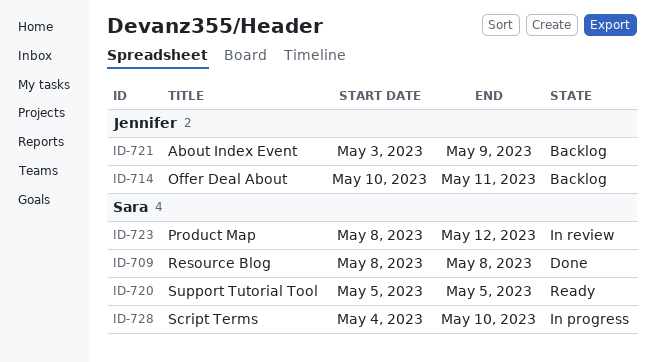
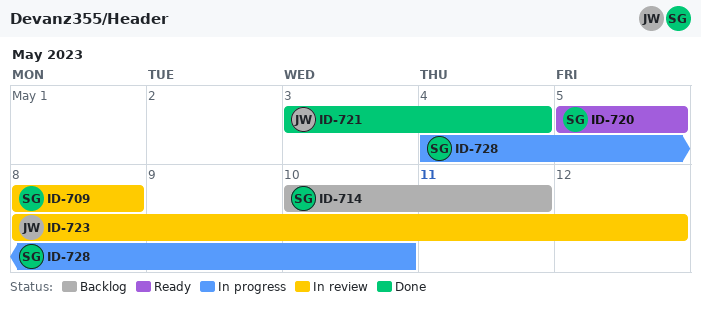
ID-709, status: Done -> In review
ID-714, owner: Jennifer -> Sara
ID-721, status: Backlog -> Done
ID-721, due: May 9 -> May 4
ID-723, owner: Sara -> Jennifer

